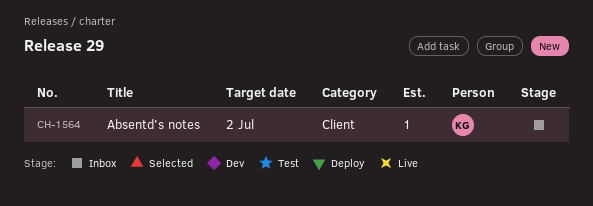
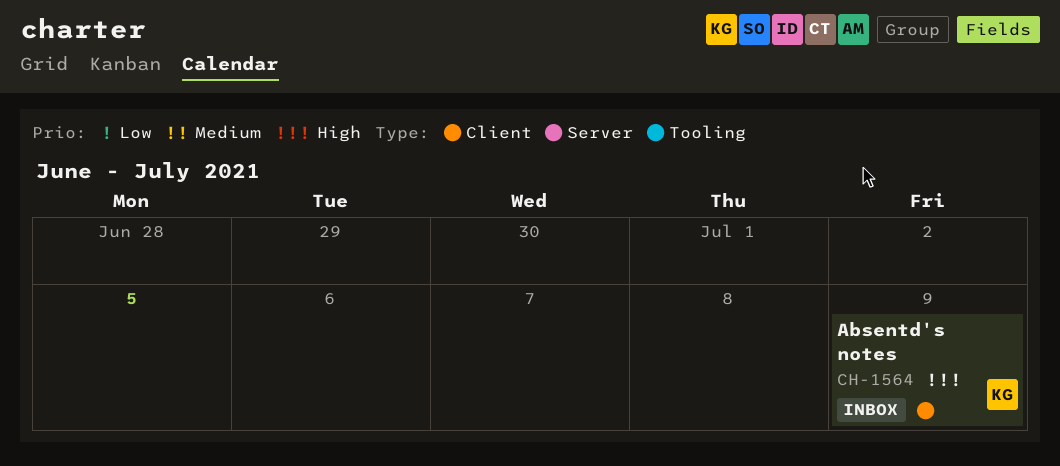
CH-1564, due: Jul 2 -> Jul 9

